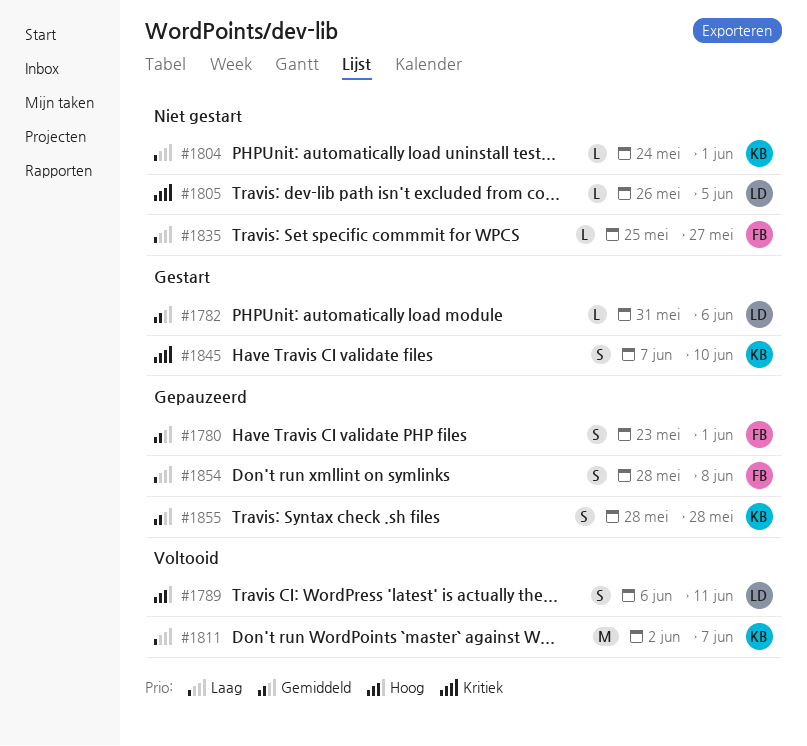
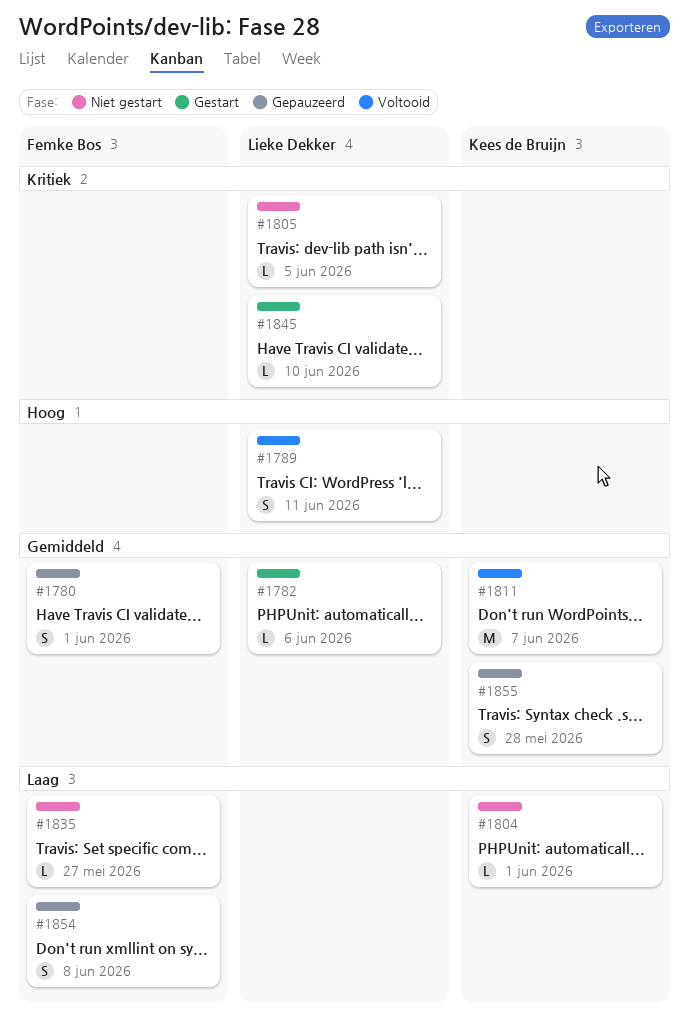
#1811, priority: Laag -> Gemiddeld
#1845, owner: Kees de Bruijn -> Lieke Dekker
#1845, estimate: S -> L

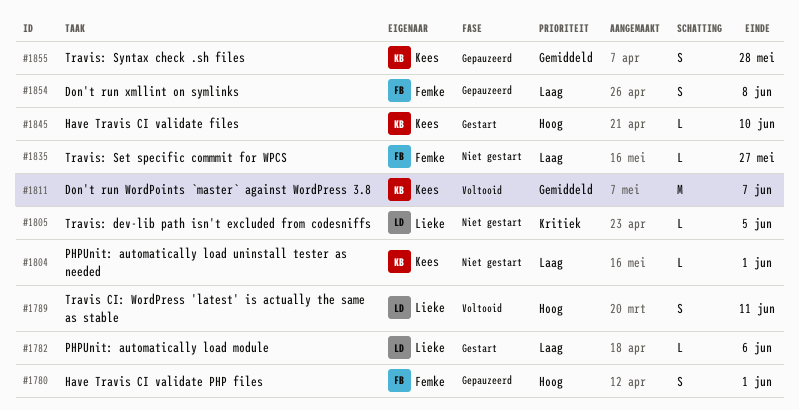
#1780, priority: Gemiddeld -> Hoog
#1782, priority: Gemiddeld -> Laag
#1845, owner: Lieke Dekker -> Kees de Bruijn
#1845, priority: Kritiek -> Hoog

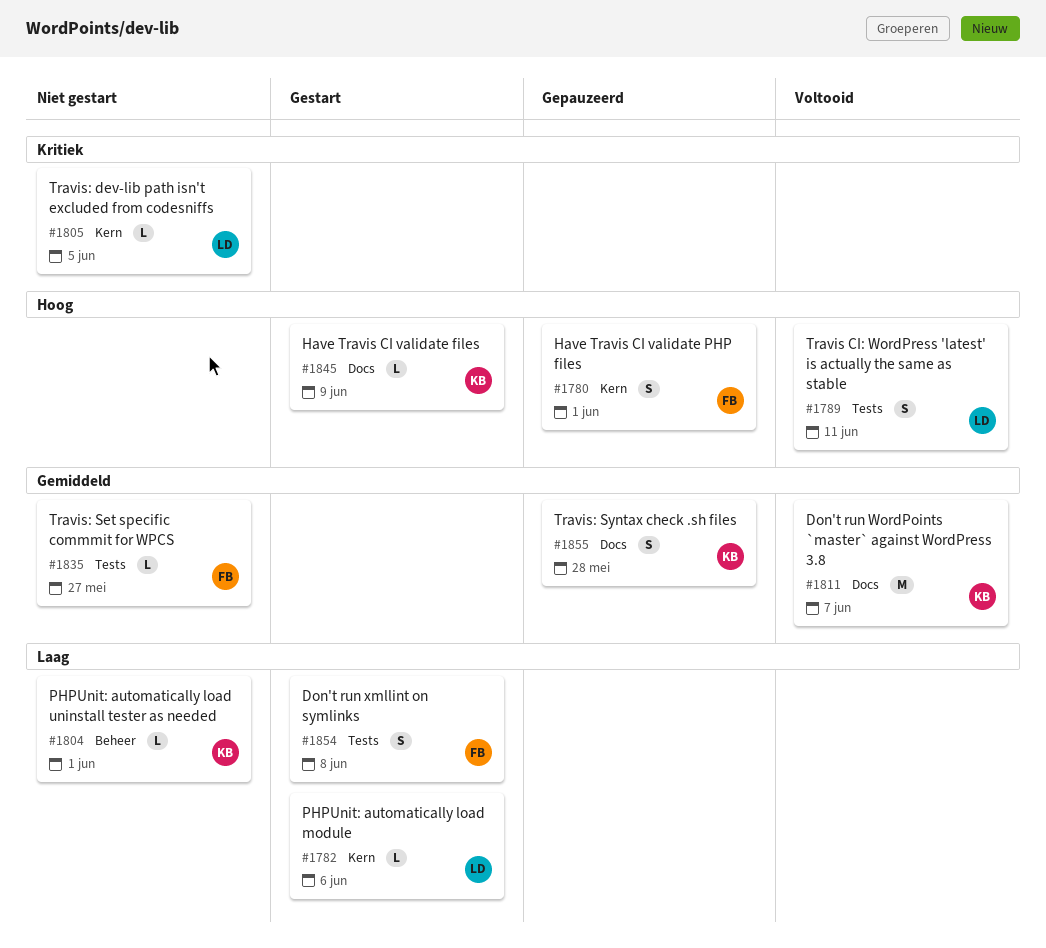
#1835, priority: Laag -> Gemiddeld
#1845, due: Jun 10 -> Jun 9
#1854, status: Gepauzeerd -> Gestart

